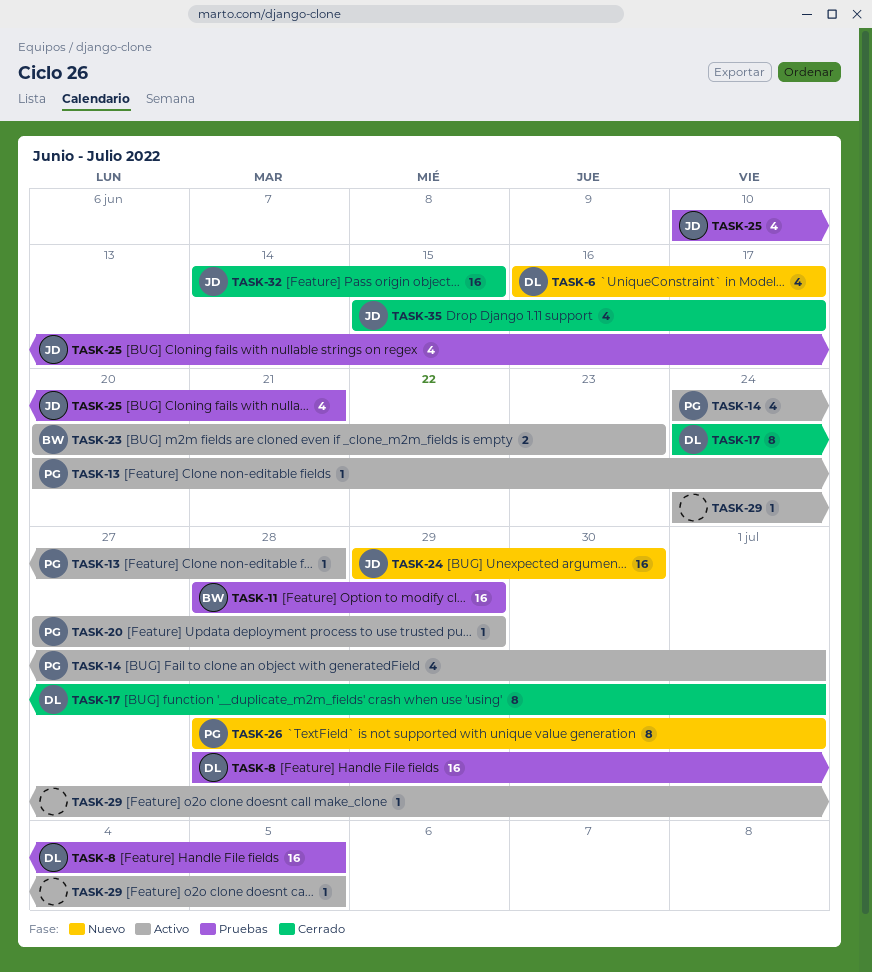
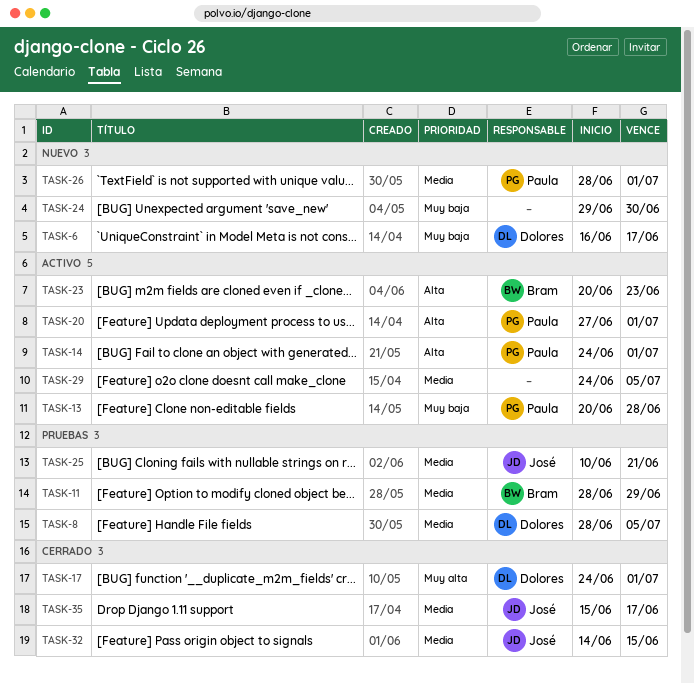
TASK-20, due: Jun 29 -> Jul 1
TASK-24, owner: José -> none

